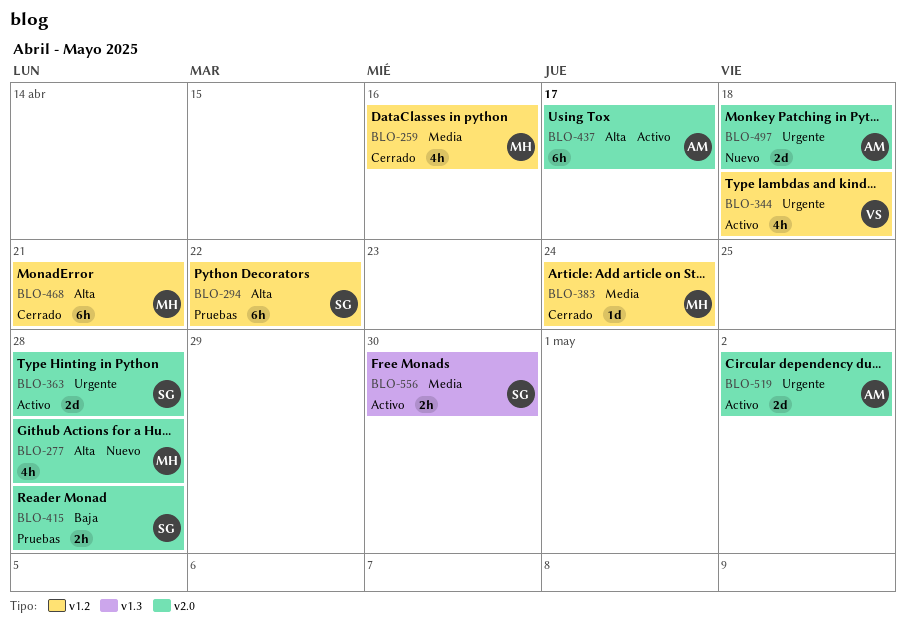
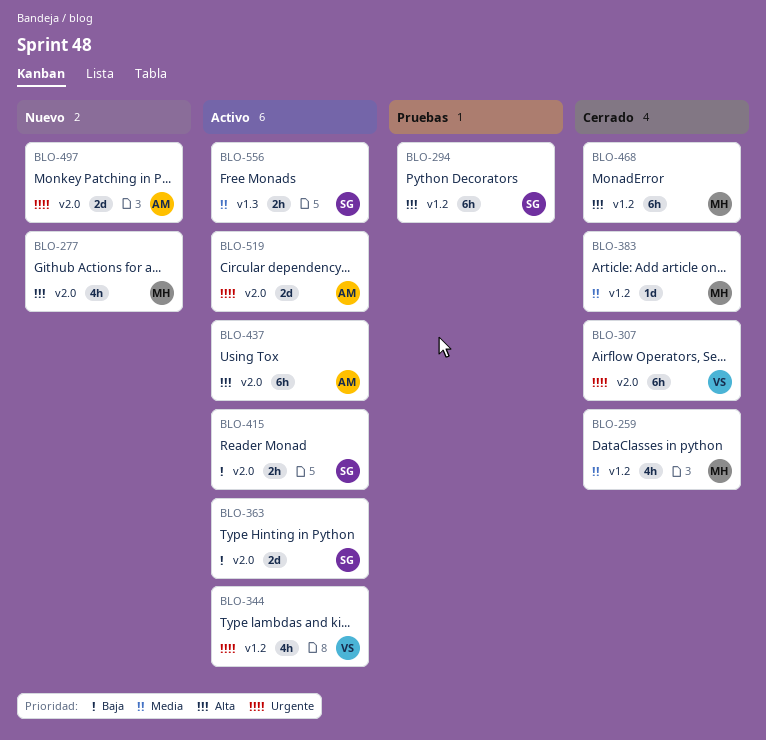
BLO-307: none -> present
BLO-363, priority: Urgente -> Baja
BLO-415, status: Pruebas -> Activo

